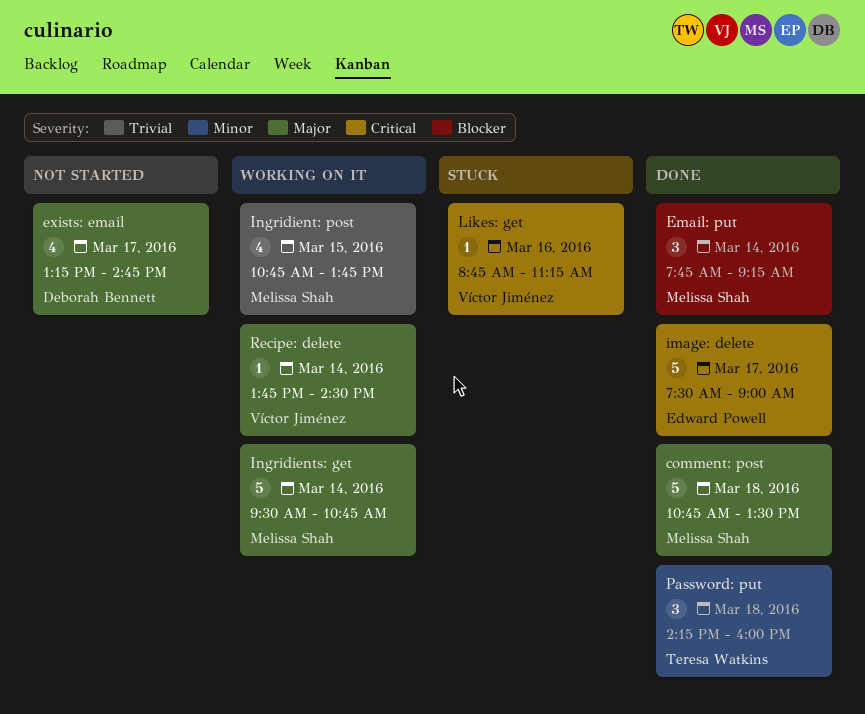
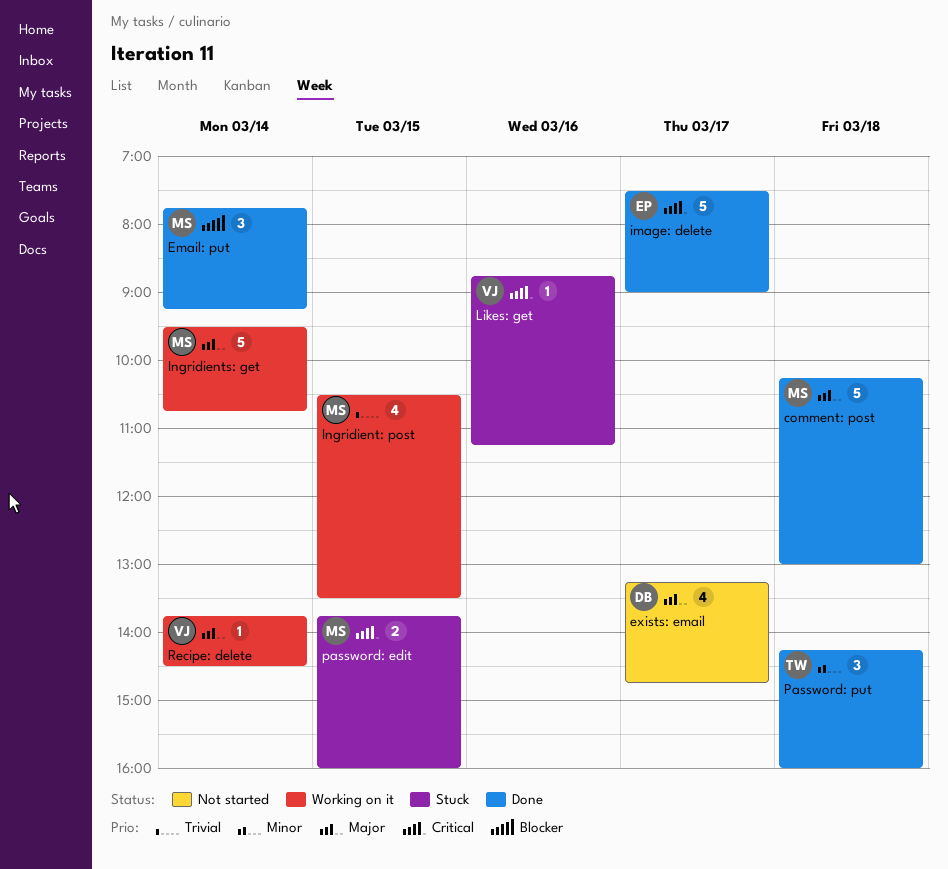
comment: post, begins: 10:45 -> 10:15
comment: post, ends: 13:30 -> 13:00
Ingridient: post, begins: 10:45 -> 10:30
Ingridient: post, ends: 13:45 -> 13:30
password: edit: none -> present

